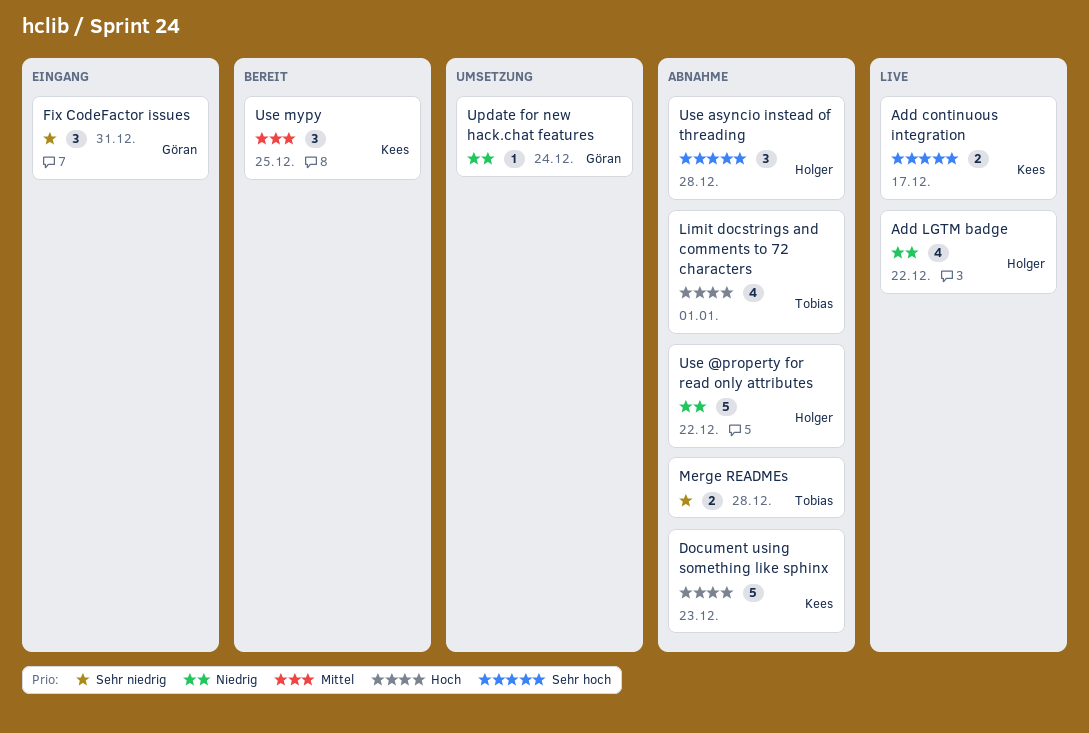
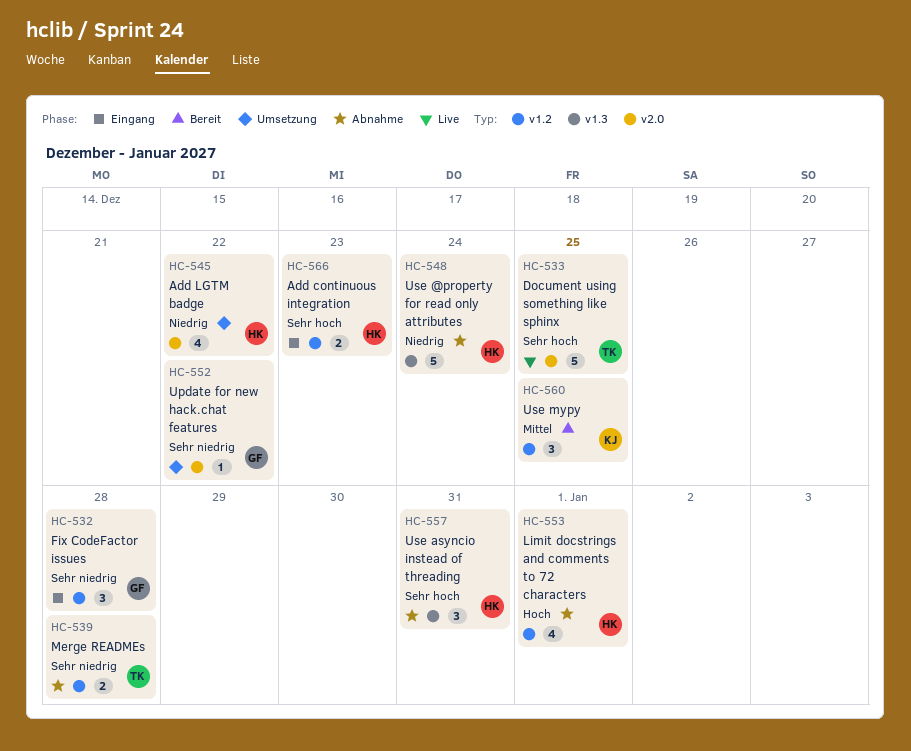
Add continuous integration, status: Live -> Eingang
Add continuous integration, owner: Kees -> Holger
Add continuous integration, due: Dec 17 -> Dec 23
Add LGTM badge, status: Live -> Umsetzung
Document using something like sphinx, status: Abnahme -> Live
Document using something like sphinx, owner: Kees -> Tobias
Document using something like sphinx, priority: Hoch -> Sehr hoch
Document using something like sphinx, due: Dec 23 -> Dec 25
Fix CodeFactor issues, due: Dec 31 -> Dec 28
Limit docstrings and comments to 72 characters, owner: Tobias -> Holger
Update for new hack.chat features, priority: Niedrig -> Sehr niedrig
Update for new hack.chat features, due: Dec 24 -> Dec 22
Use @property for read only attributes, due: Dec 22 -> Dec 24
Use asyncio instead of threading, due: Dec 28 -> Dec 31

